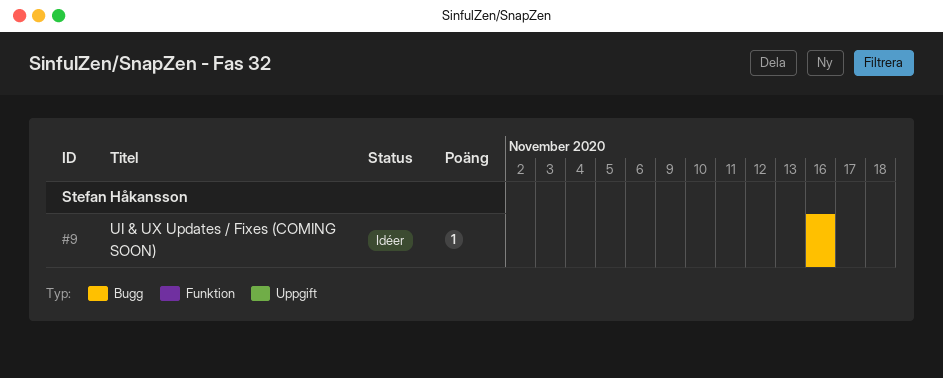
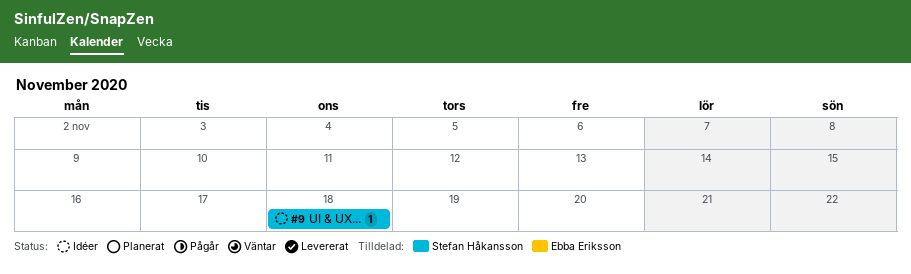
#9, start: Nov 16 -> Nov 18
#9, due: Nov 16 -> Nov 18

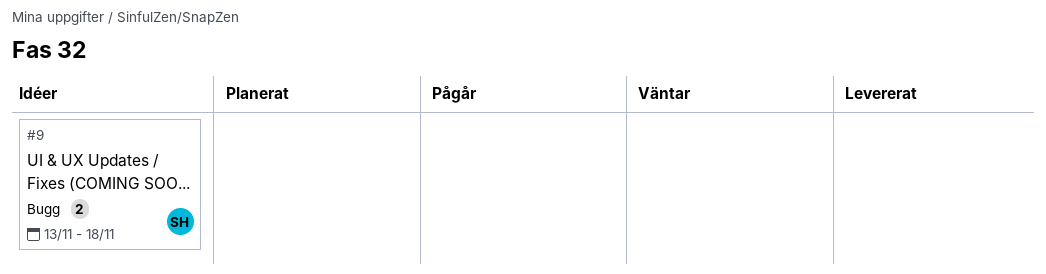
#9, estimate: 1 -> 2
#9, start: Nov 18 -> Nov 13

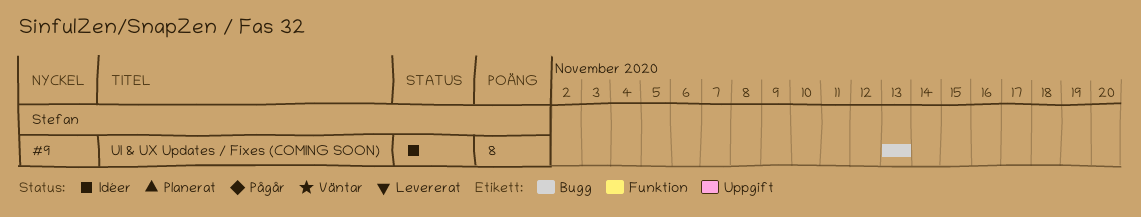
#9, estimate: 2 -> 8
#9, due: Nov 18 -> Nov 13

